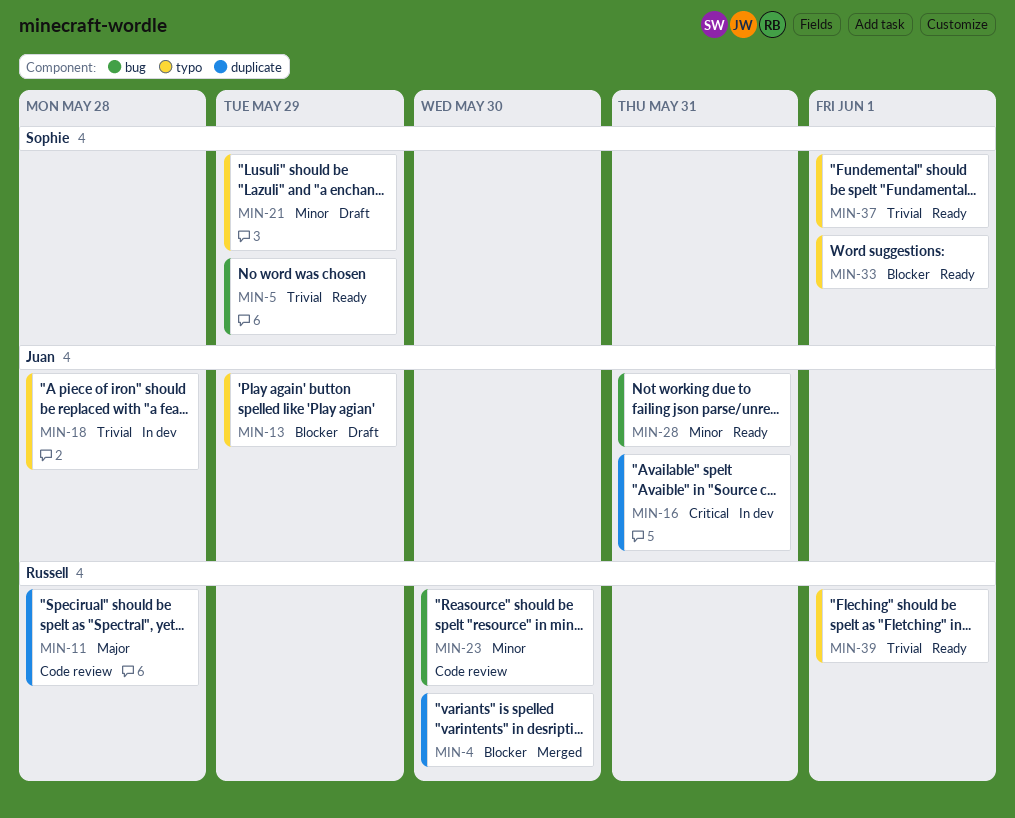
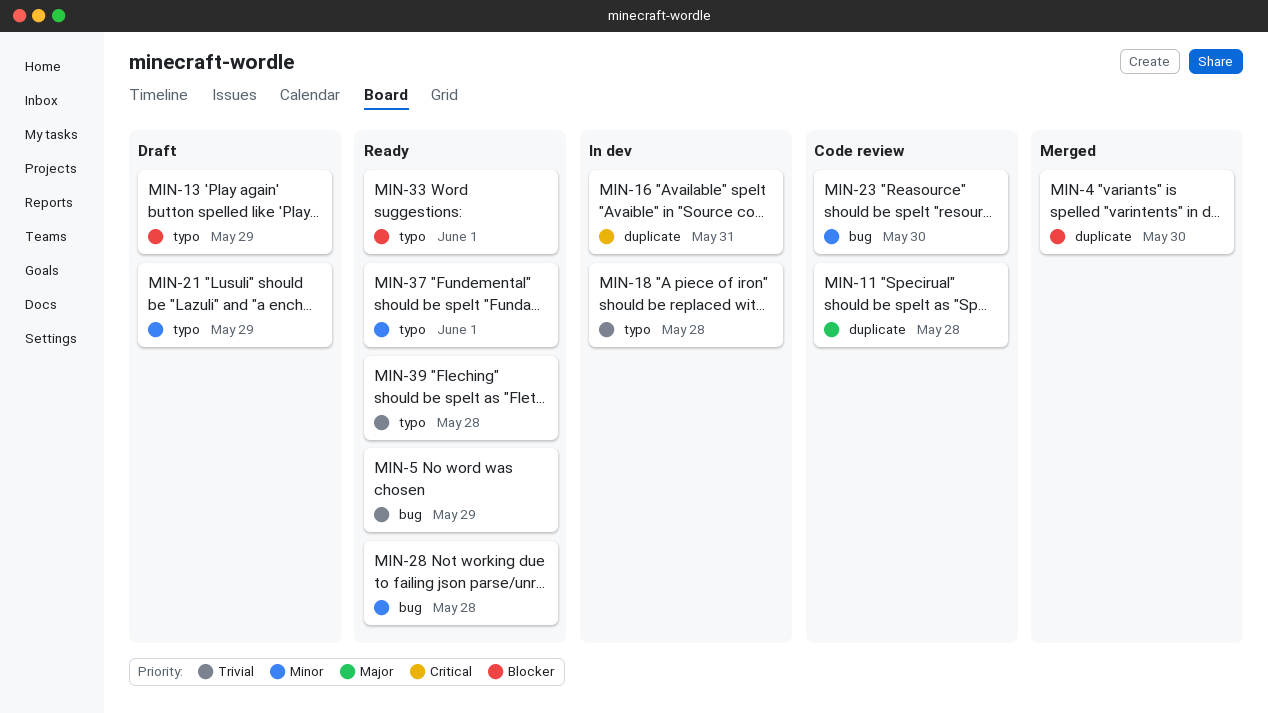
MIN-28, due: May 31 -> May 28
MIN-37, priority: Trivial -> Minor
MIN-39, due: Jun 1 -> May 28

